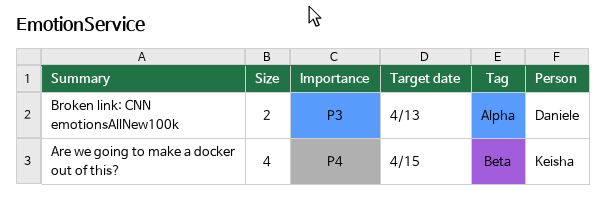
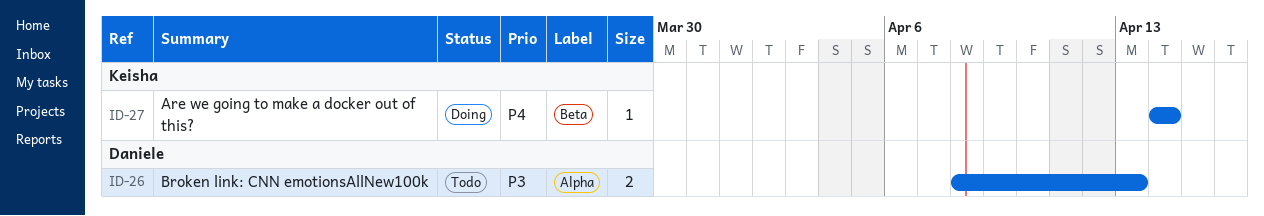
Are we going to make a docker out of this?, estimate: 4 -> 1
Are we going to make a docker out of this?, due: Apr 15 -> Apr 14

